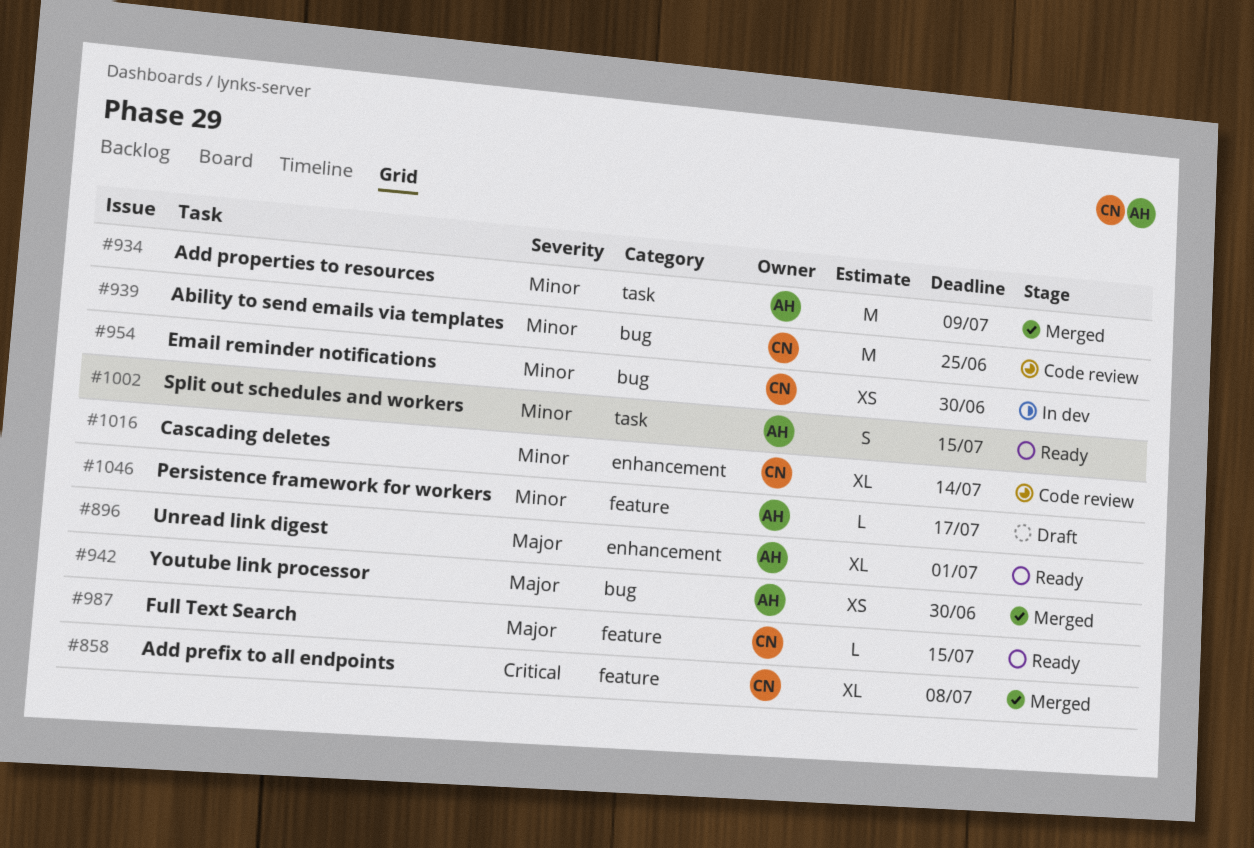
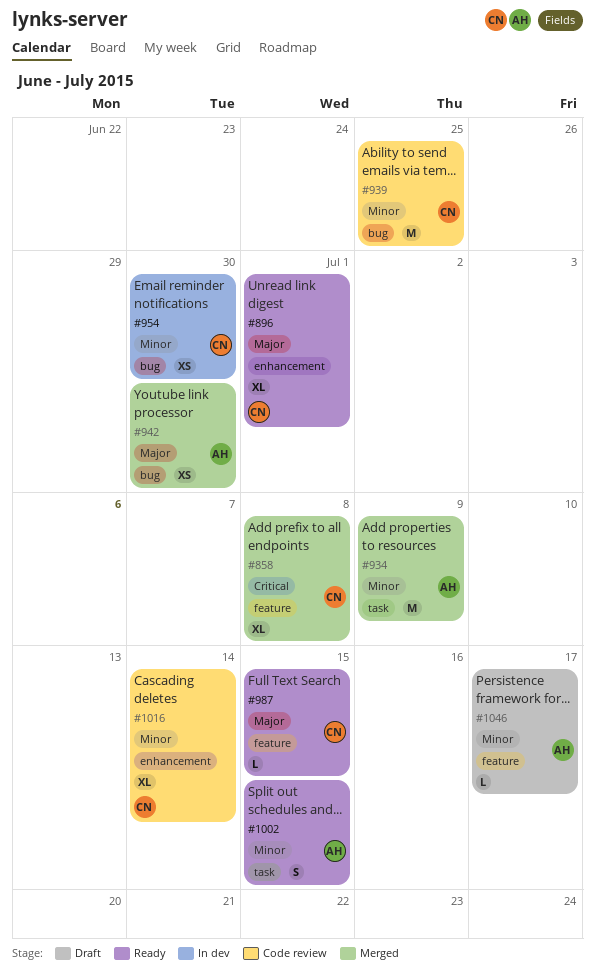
#896, owner: AH -> CN

